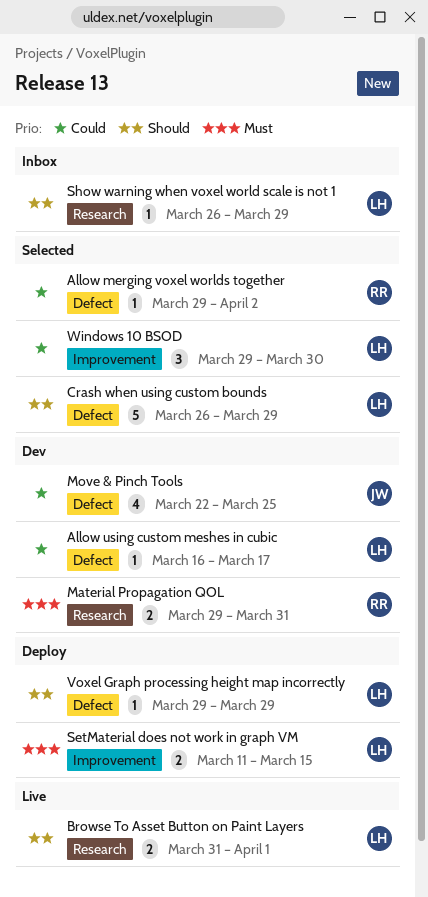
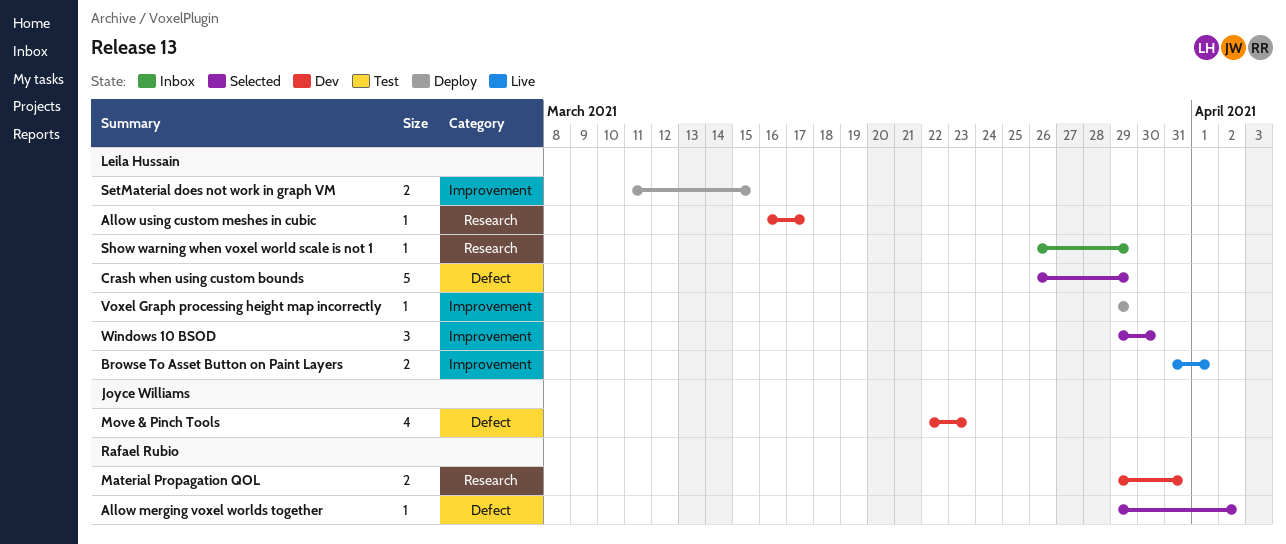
Allow using custom meshes in cubic, label: Defect -> Research
Browse To Asset Button on Paint Layers, label: Research -> Improvement
Move & Pinch Tools, due: Mar 25 -> Mar 23
Voxel Graph processing height map incorrectly, label: Defect -> Improvement

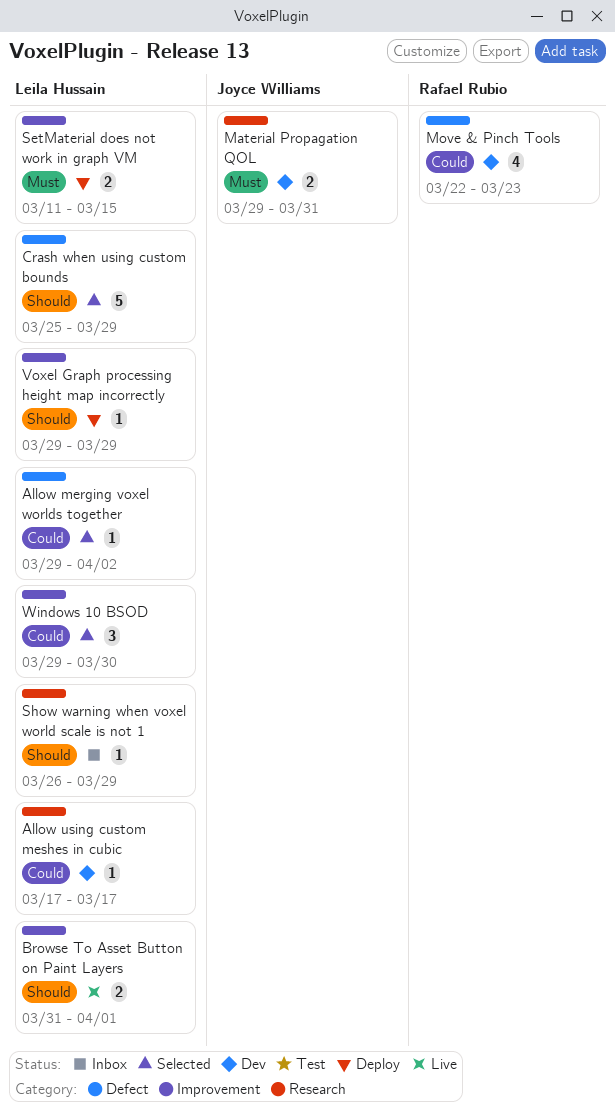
Allow merging voxel worlds together, owner: Rafael Rubio -> Leila Hussain
Allow using custom meshes in cubic, start: Mar 16 -> Mar 17
Crash when using custom bounds, start: Mar 26 -> Mar 25
Material Propagation QOL, owner: Rafael Rubio -> Joyce Williams
Move & Pinch Tools, owner: Joyce Williams -> Rafael Rubio

